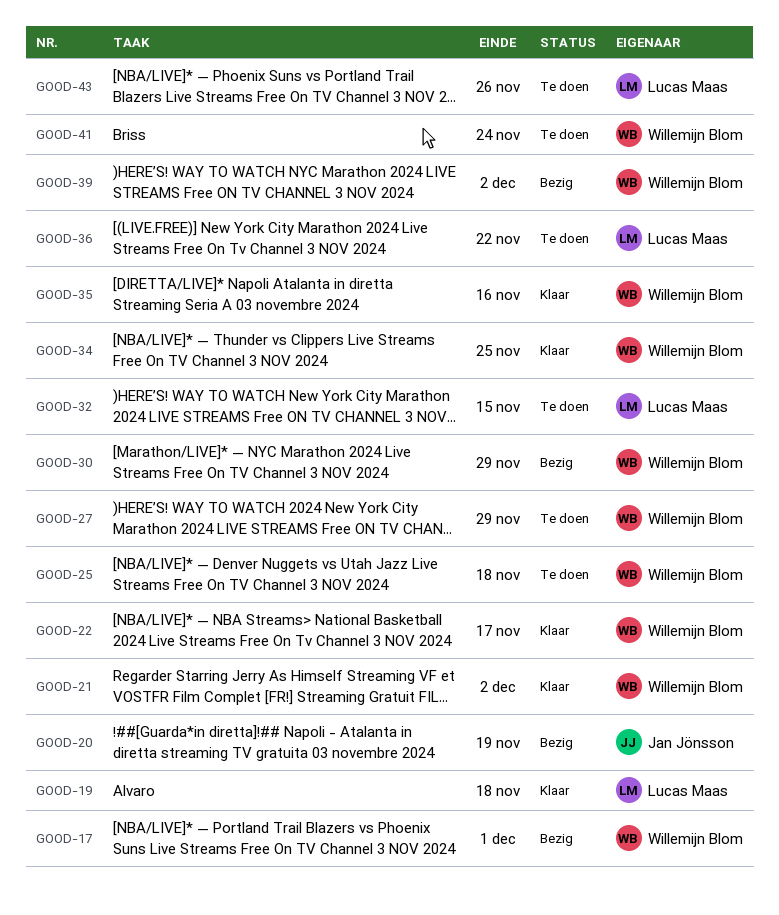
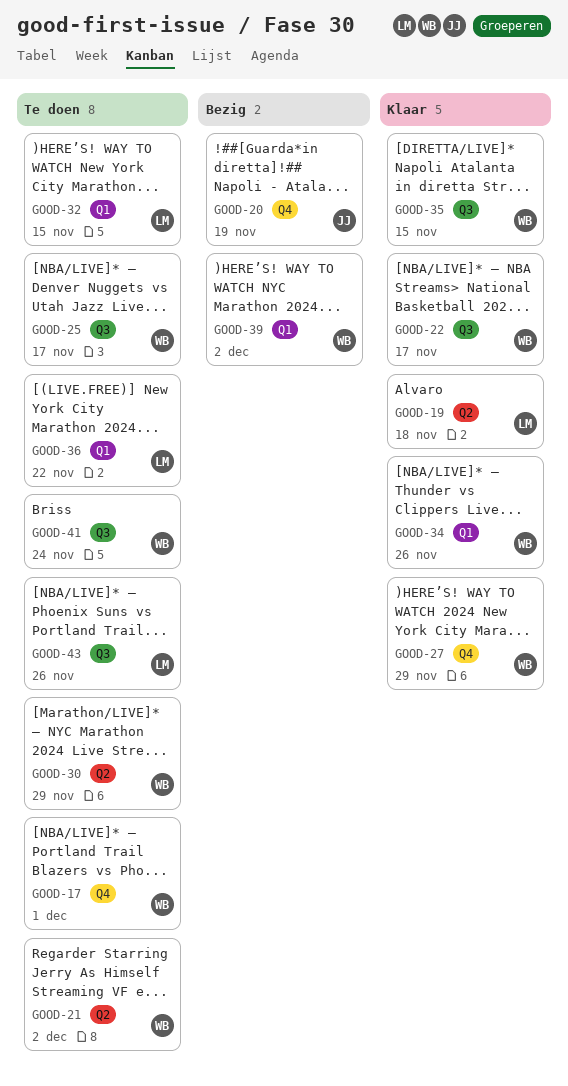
GOOD-17, status: Bezig -> Te doen
GOOD-21, status: Klaar -> Te doen
GOOD-25, due: Nov 18 -> Nov 17
GOOD-27, status: Te doen -> Klaar
GOOD-30, status: Bezig -> Te doen
GOOD-34, due: Nov 25 -> Nov 26
GOOD-35, due: Nov 16 -> Nov 15

